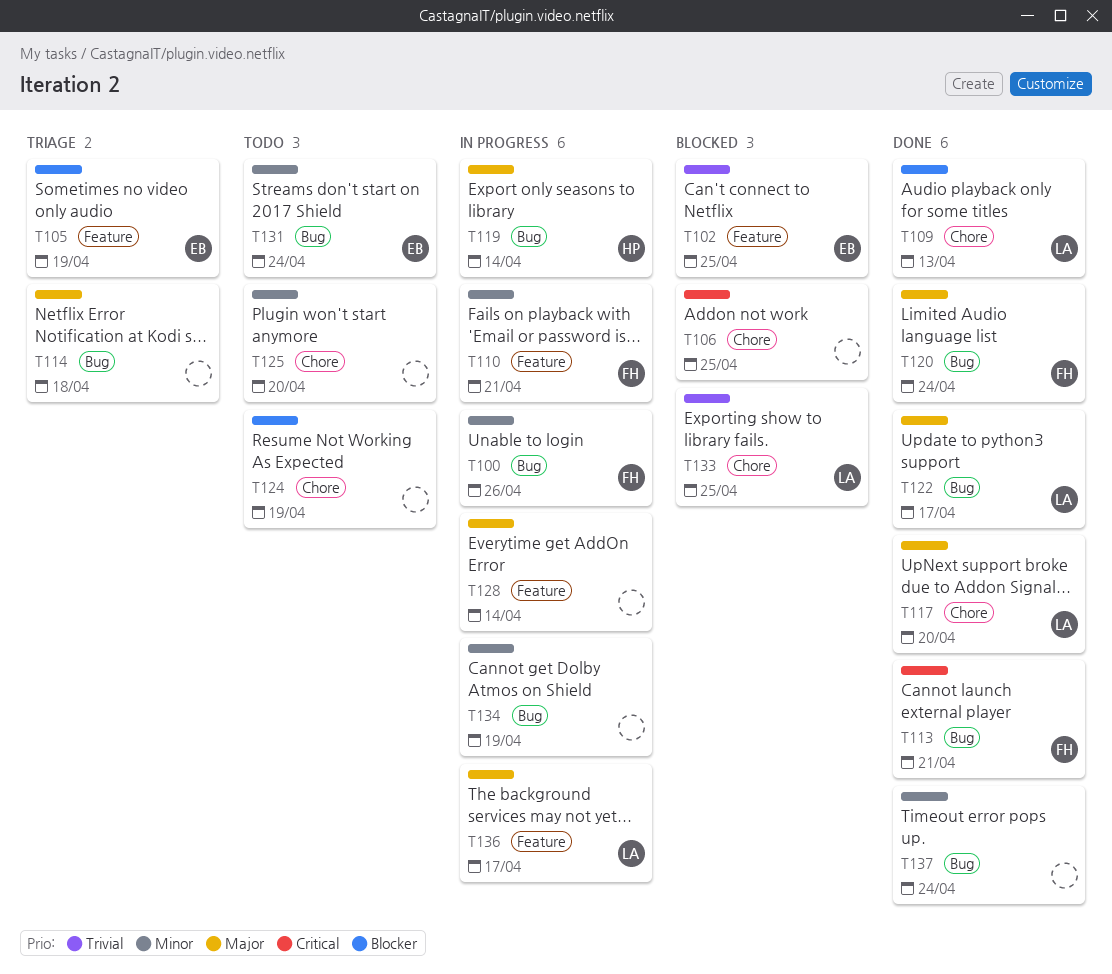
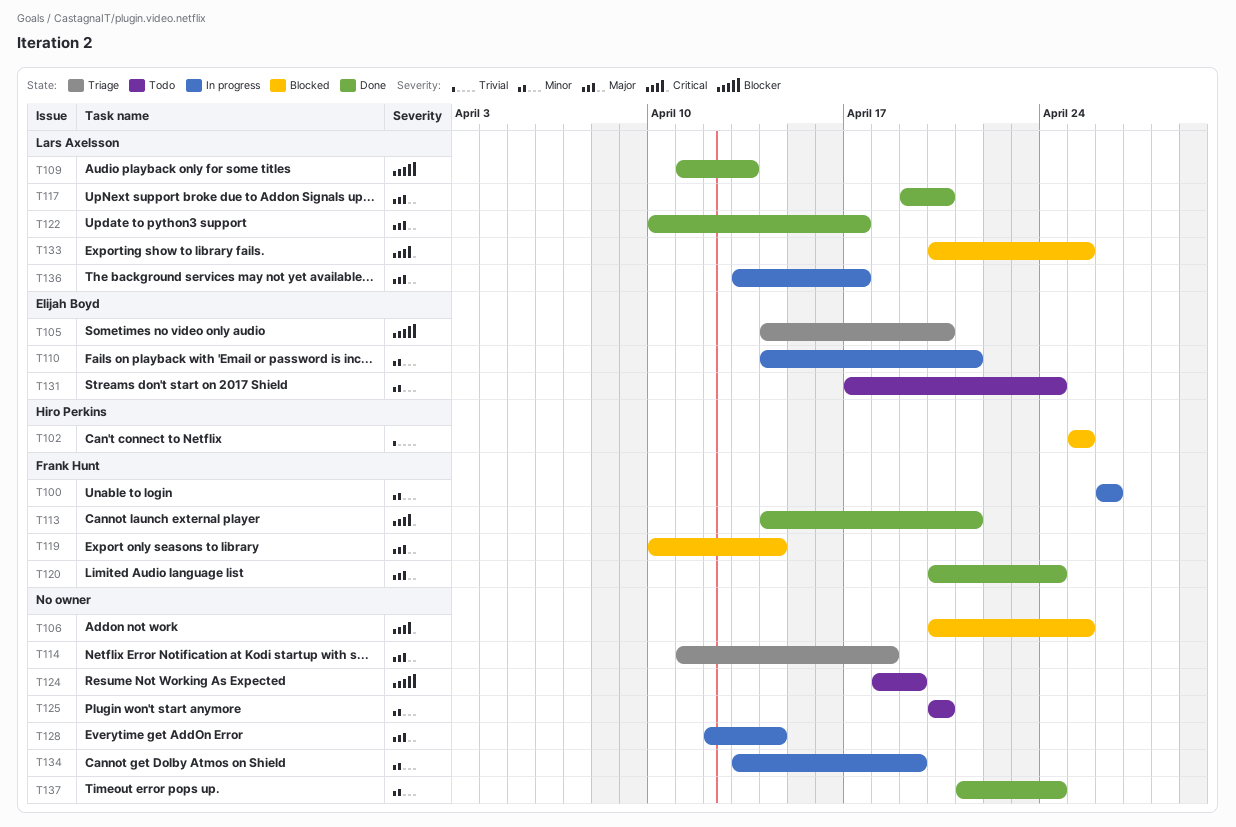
T102, owner: Elijah Boyd -> Hiro Perkins
T105, due: Apr 19 -> Apr 20
T110, owner: Frank Hunt -> Elijah Boyd
T119, status: In progress -> Blocked
T119, owner: Hiro Perkins -> Frank Hunt
T133, priority: Trivial -> Critical

